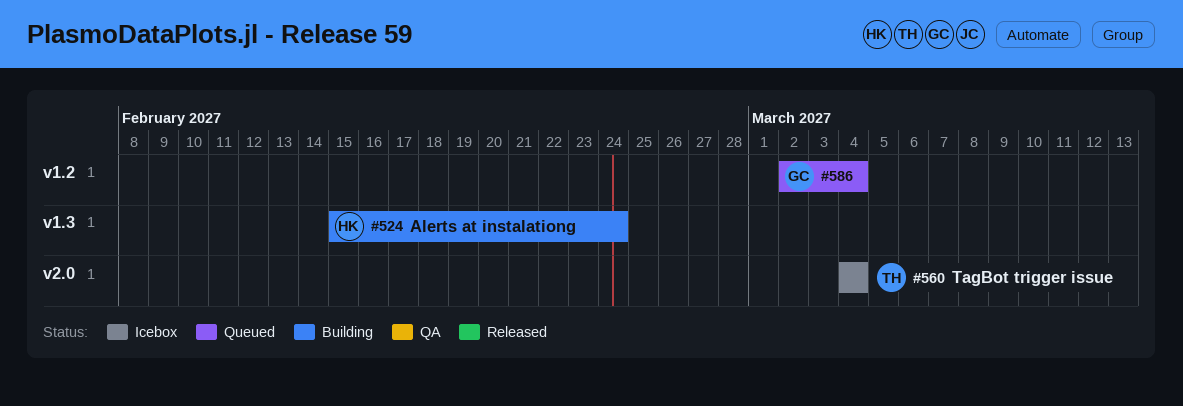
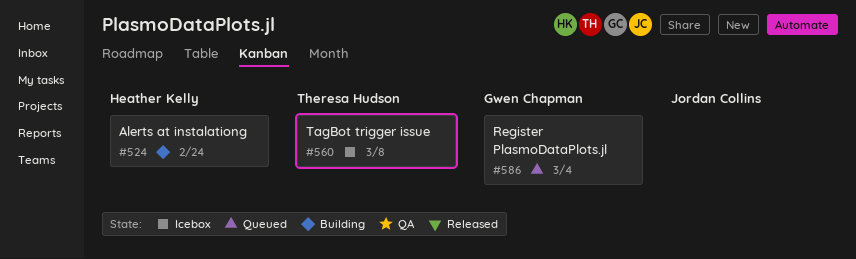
#560, due: Mar 4 -> Mar 8

